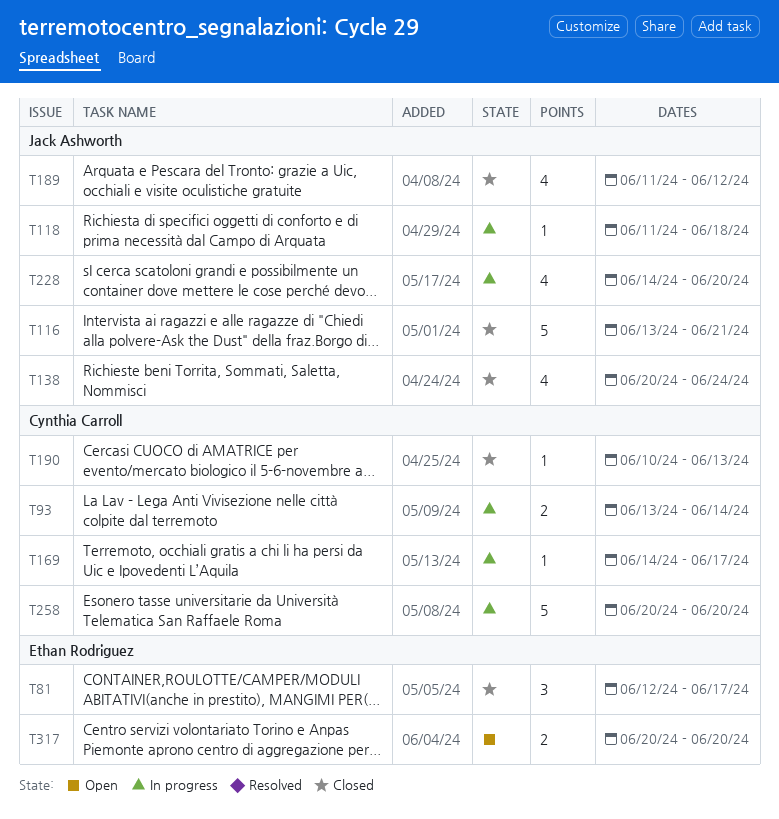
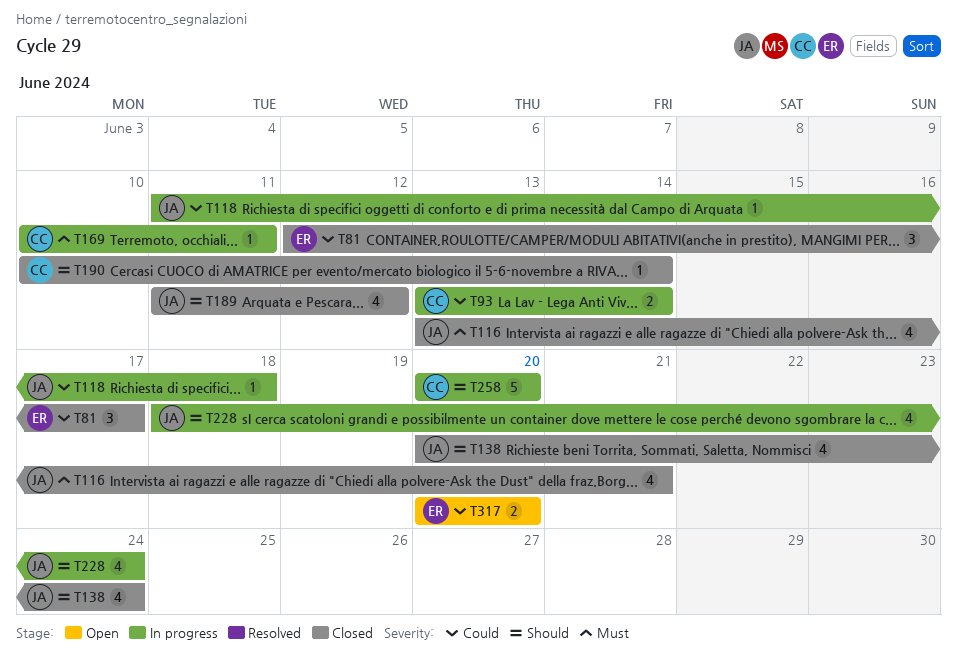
T116, estimate: 5 -> 4
T169, start: Jun 14 -> Jun 10
T169, due: Jun 17 -> Jun 11
T190, due: Jun 13 -> Jun 14
T228, start: Jun 14 -> Jun 18
T228, due: Jun 20 -> Jun 24

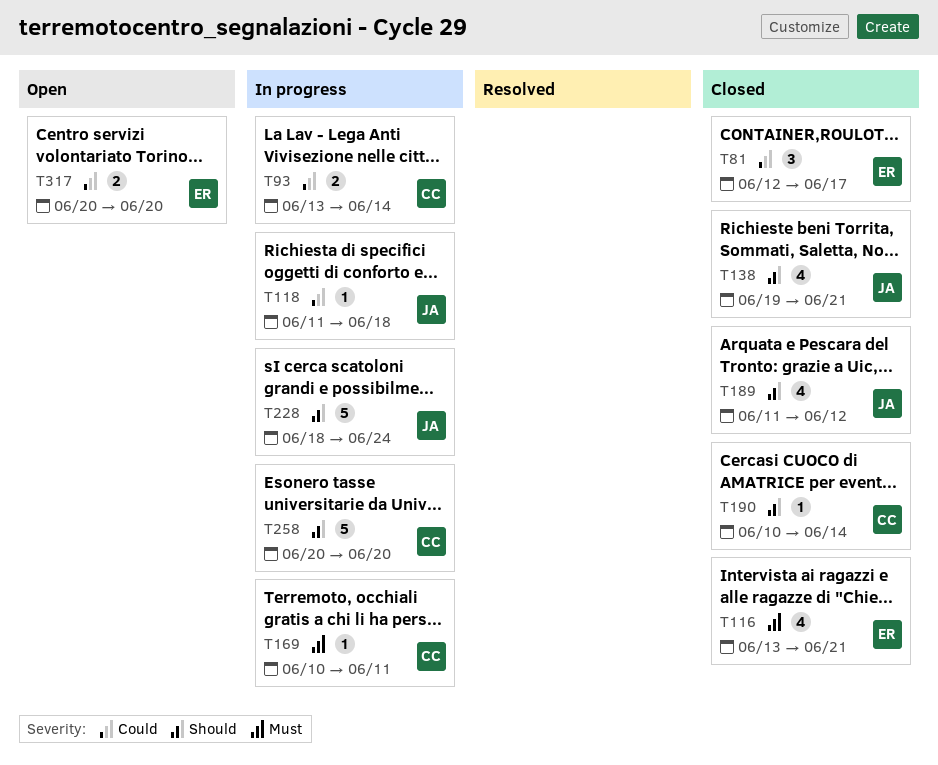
T116, owner: JA -> ER
T138, start: Jun 20 -> Jun 19
T138, due: Jun 24 -> Jun 21
T228, estimate: 4 -> 5

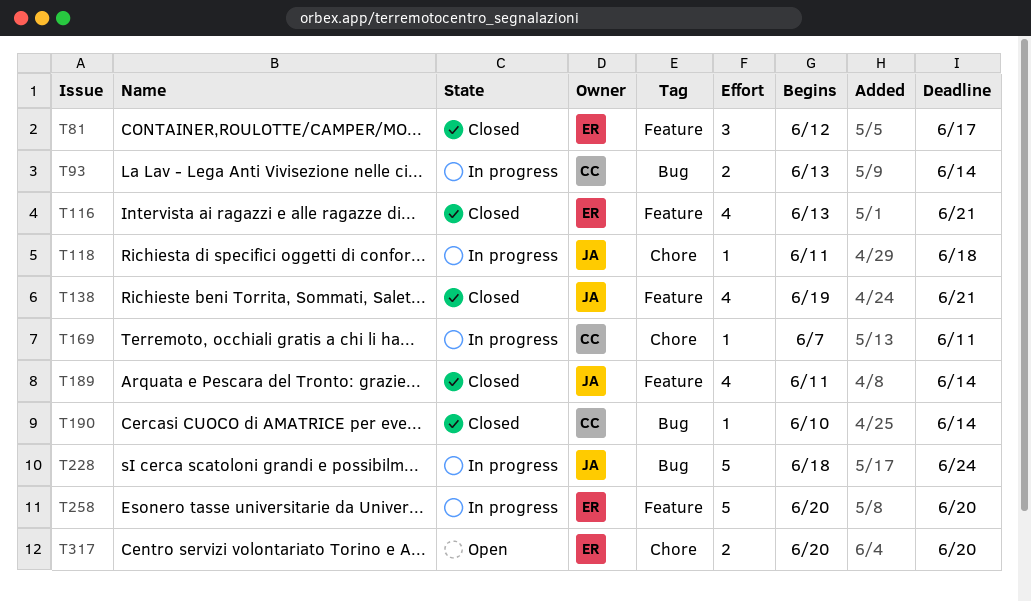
T169, start: Jun 10 -> Jun 7
T189, due: Jun 12 -> Jun 14
T258, owner: CC -> ER

